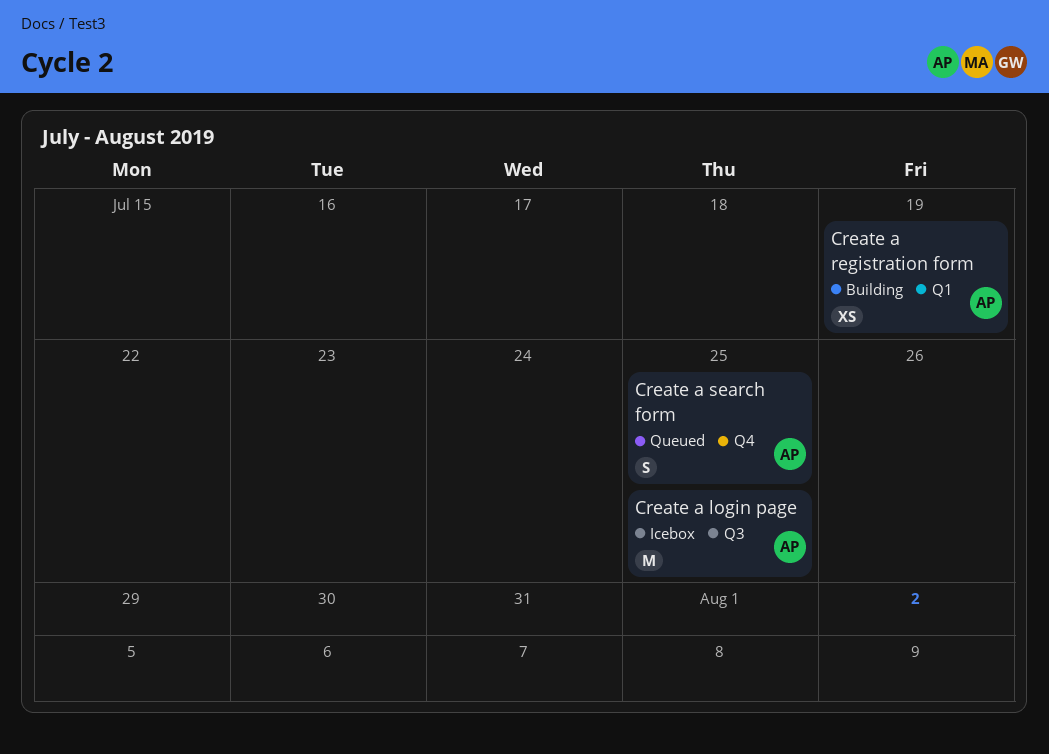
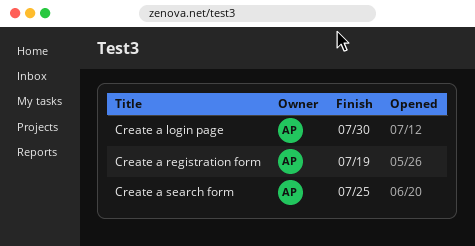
Create a login page, due: Jul 25 -> Jul 30

